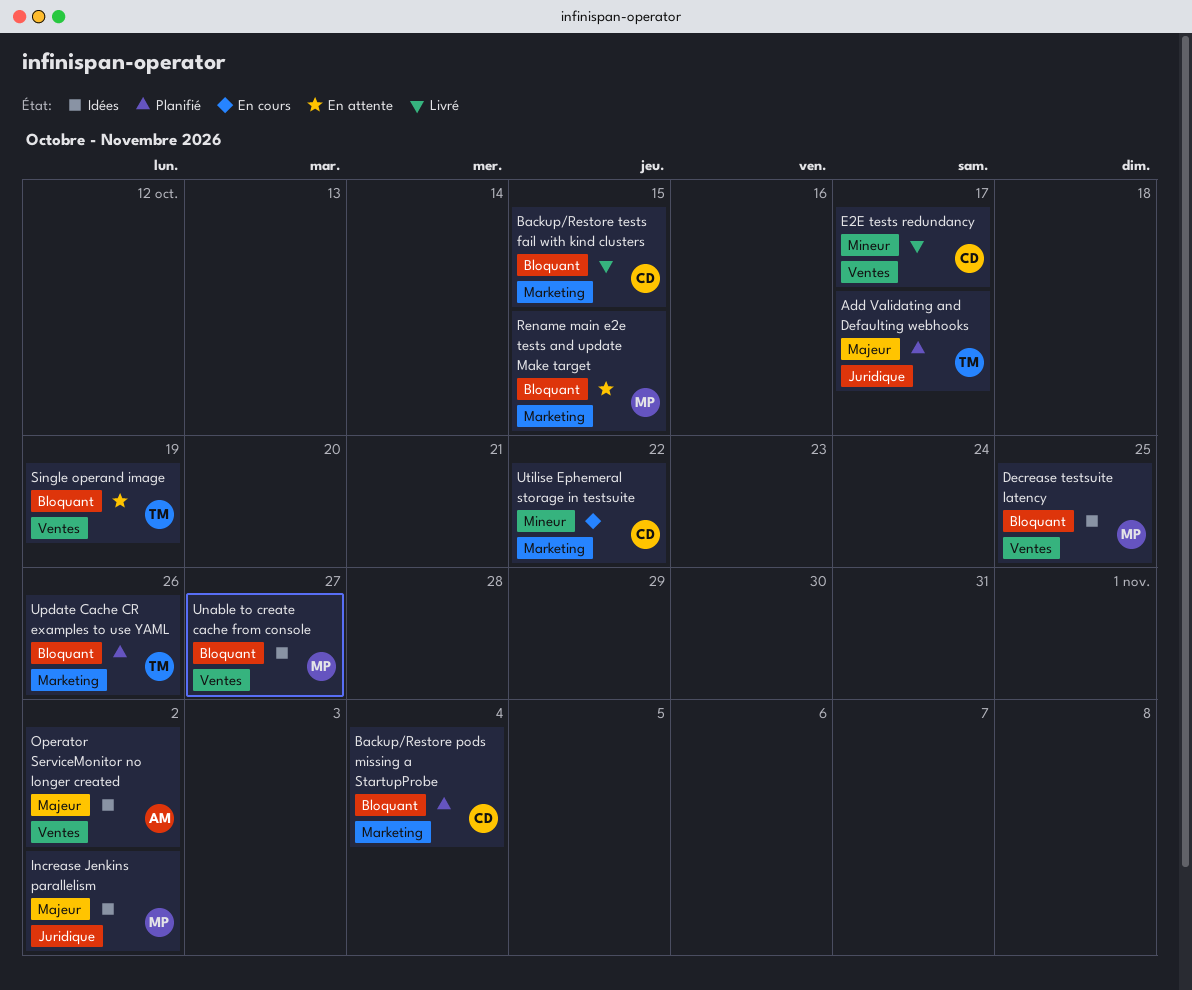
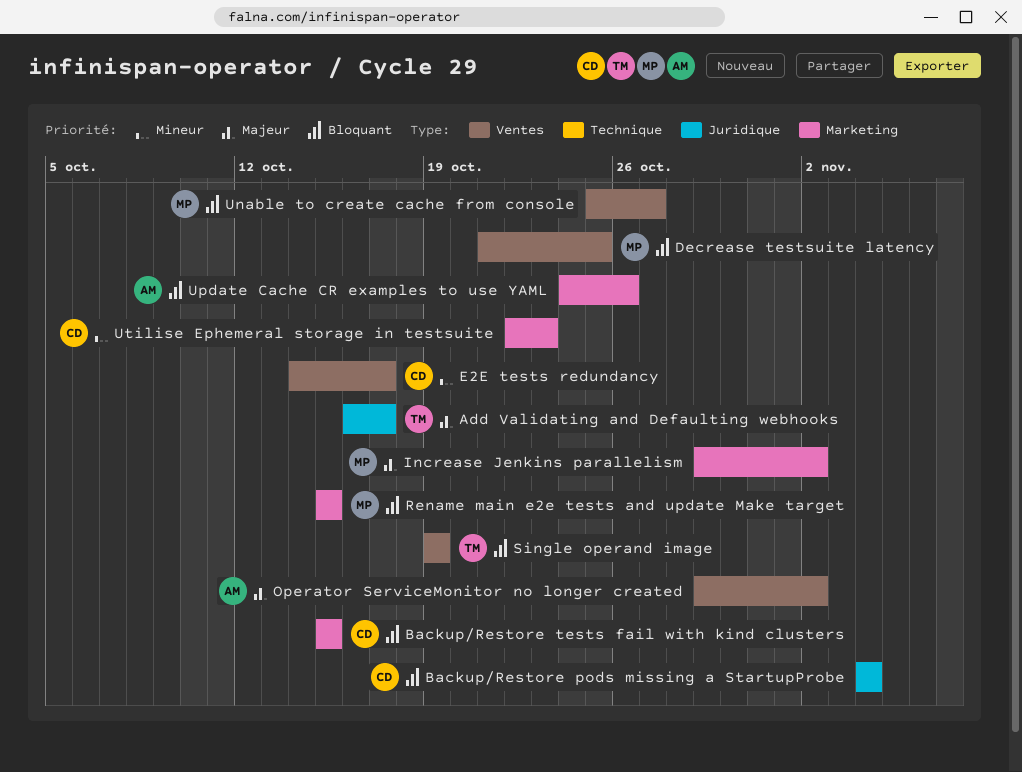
Backup/Restore pods missing a StartupProbe, label: Marketing -> Juridique
Increase Jenkins parallelism, label: Juridique -> Marketing
Update Cache CR examples to use YAML, owner: TM -> AM
Utilise Ephemeral storage in testsuite, due: Oct 22 -> Oct 23

